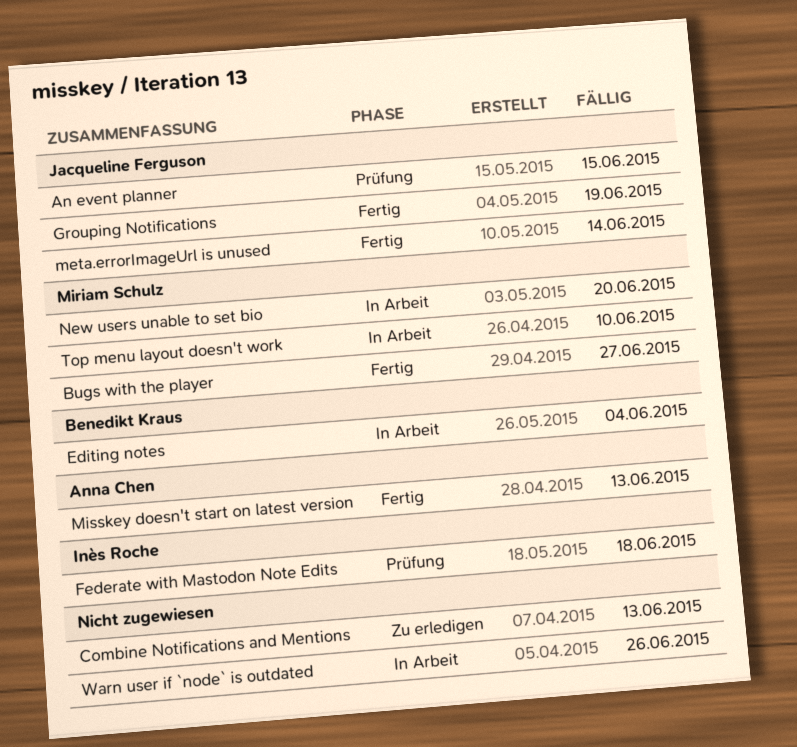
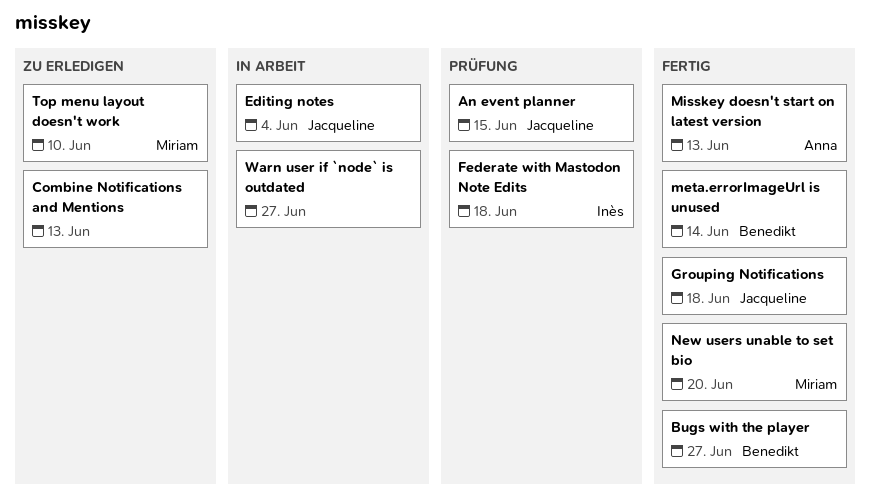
Bugs with the player, owner: Miriam Schulz -> Benedikt Kraus
Editing notes, owner: Benedikt Kraus -> Jacqueline Ferguson
Grouping Notifications, due: Jun 19 -> Jun 18
meta.errorImageUrl is unused, owner: Jacqueline Ferguson -> Benedikt Kraus
New users unable to set bio, status: In Arbeit -> Fertig
Top menu layout doesn't work, status: In Arbeit -> Zu erledigen
Warn user if `node` is outdated, due: Jun 26 -> Jun 27

